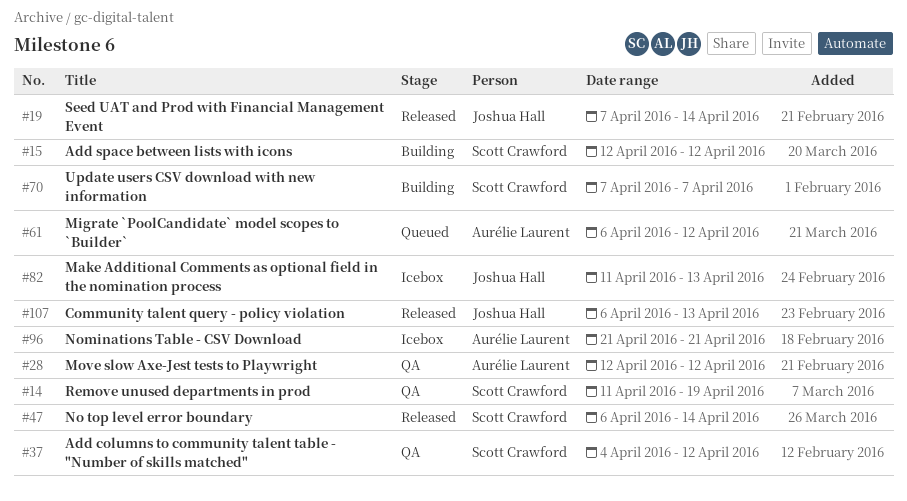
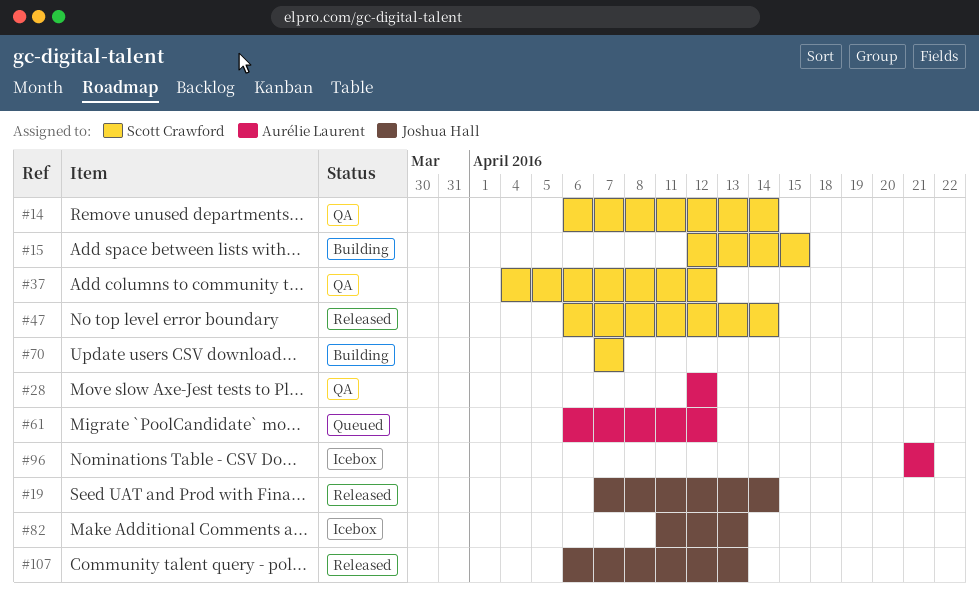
#14, start: Apr 11 -> Apr 6
#14, due: Apr 19 -> Apr 14
#15, due: Apr 12 -> Apr 15

